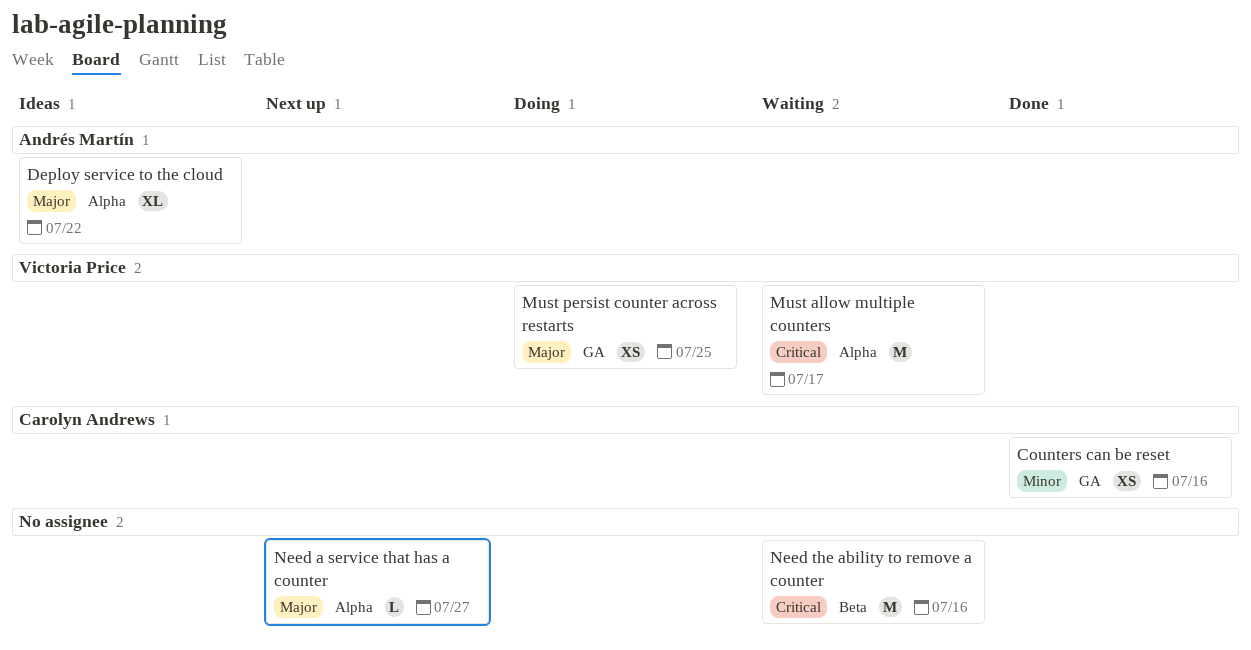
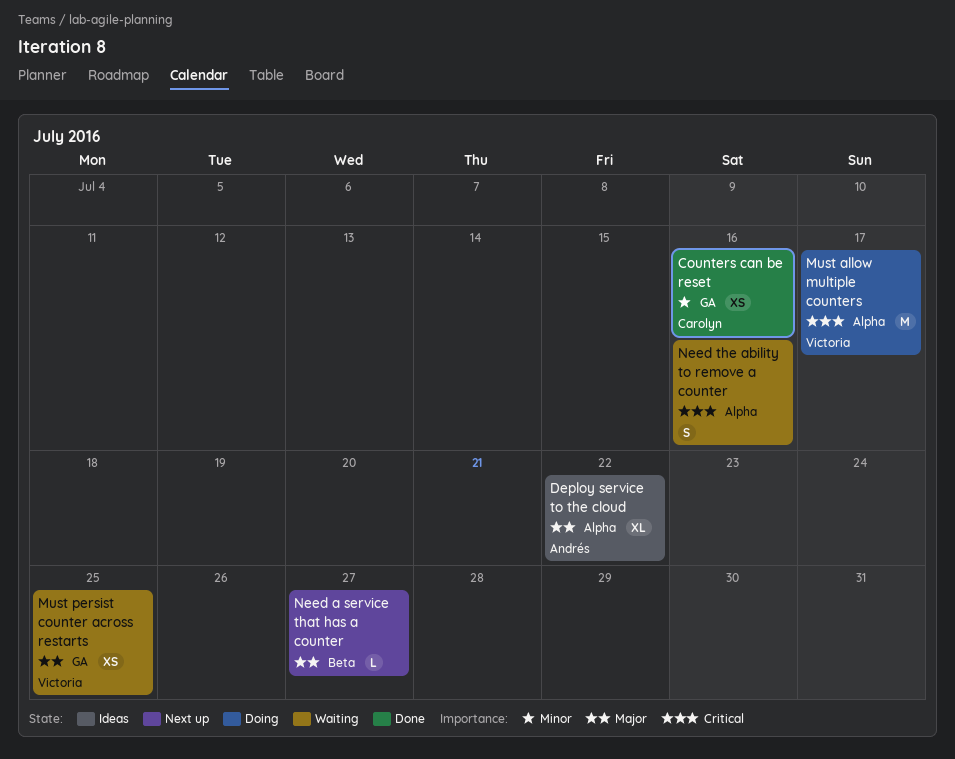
Must allow multiple counters, status: Waiting -> Doing
Must persist counter across restarts, status: Doing -> Waiting
Need a service that has a counter, label: Alpha -> Beta
Need the ability to remove a counter, label: Beta -> Alpha
Need the ability to remove a counter, estimate: M -> S

